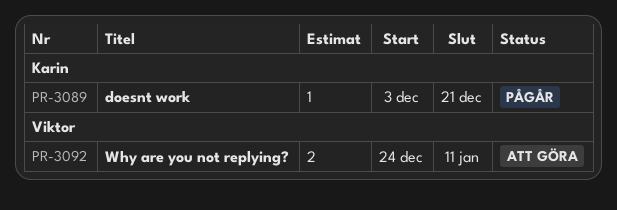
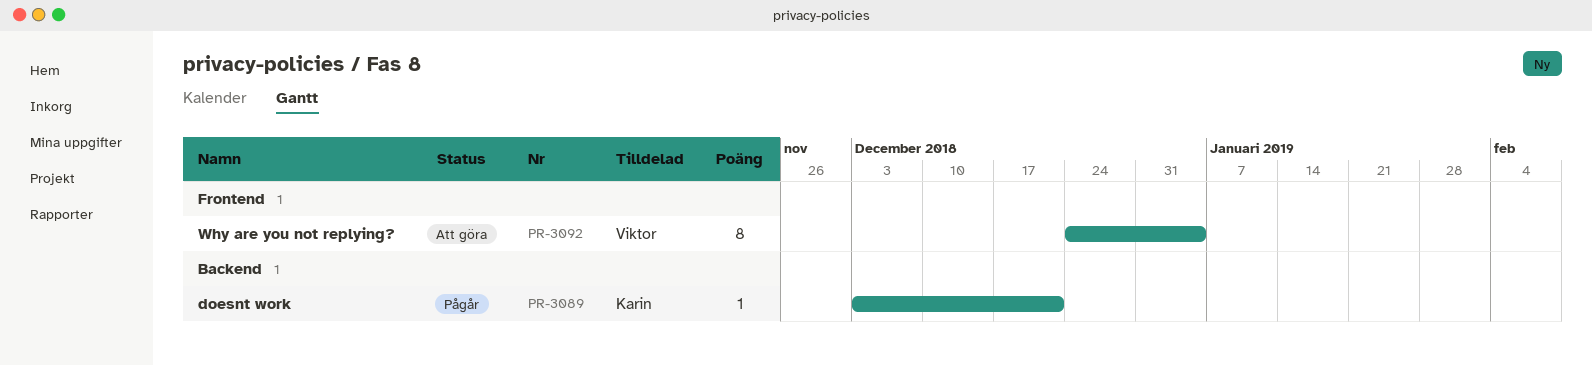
PR-3092, estimate: 2 -> 8
PR-3092, due: Jan 11 -> Jan 4

